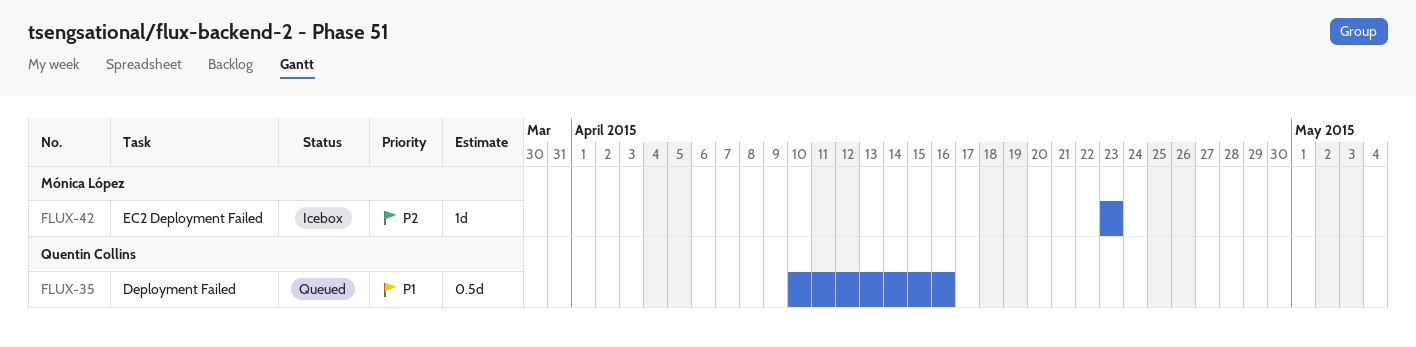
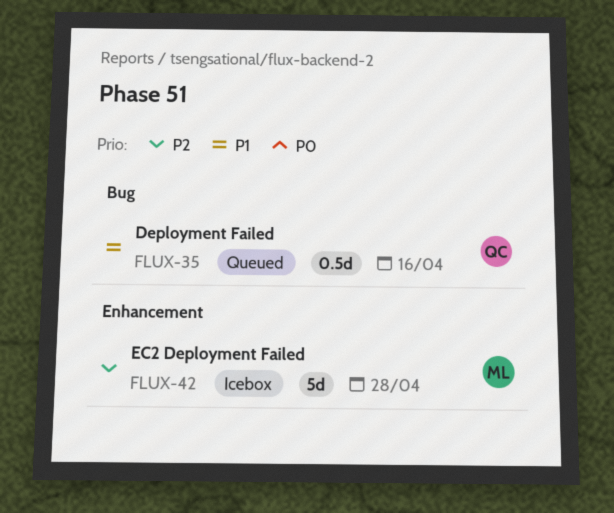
FLUX-42, estimate: 1d -> 5d
FLUX-42, due: Apr 23 -> Apr 28

